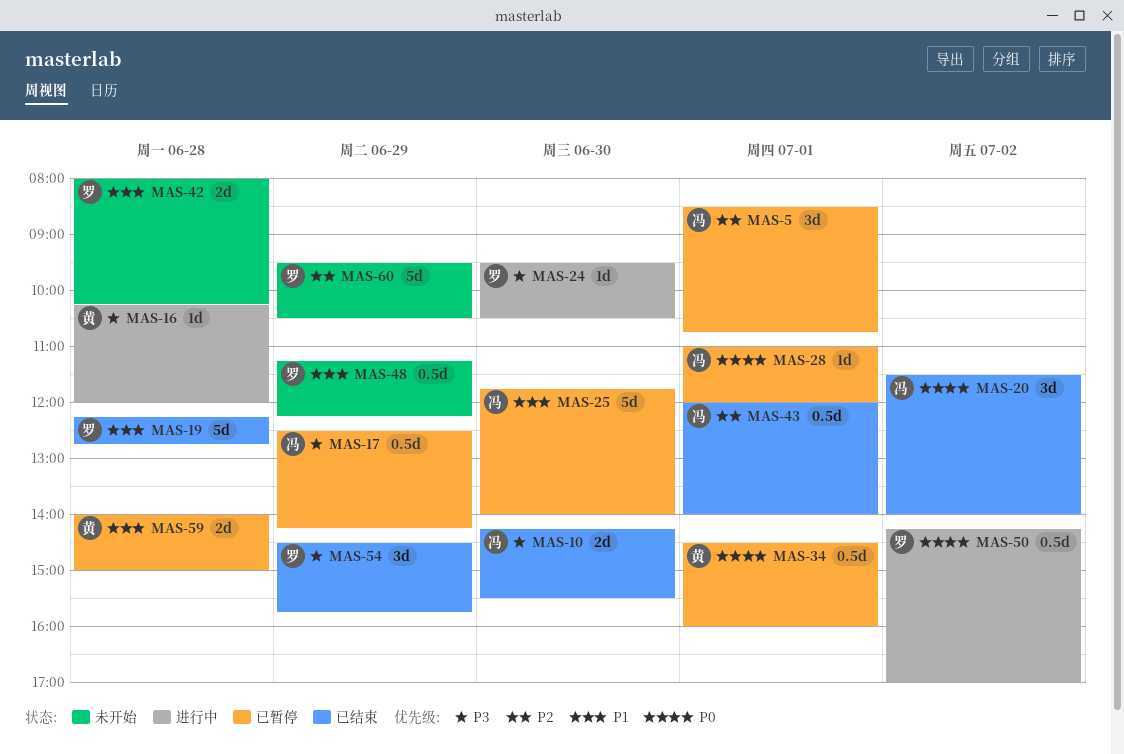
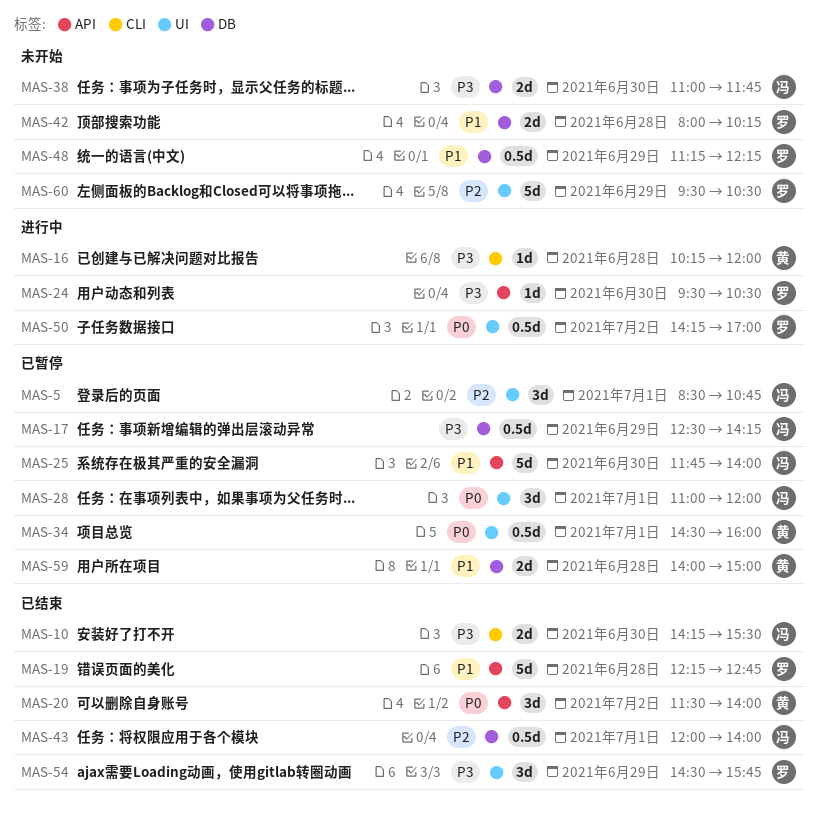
MAS-20, owner: 冯 -> 黄
MAS-28, estimate: 1d -> 3d
MAS-38: none -> present

